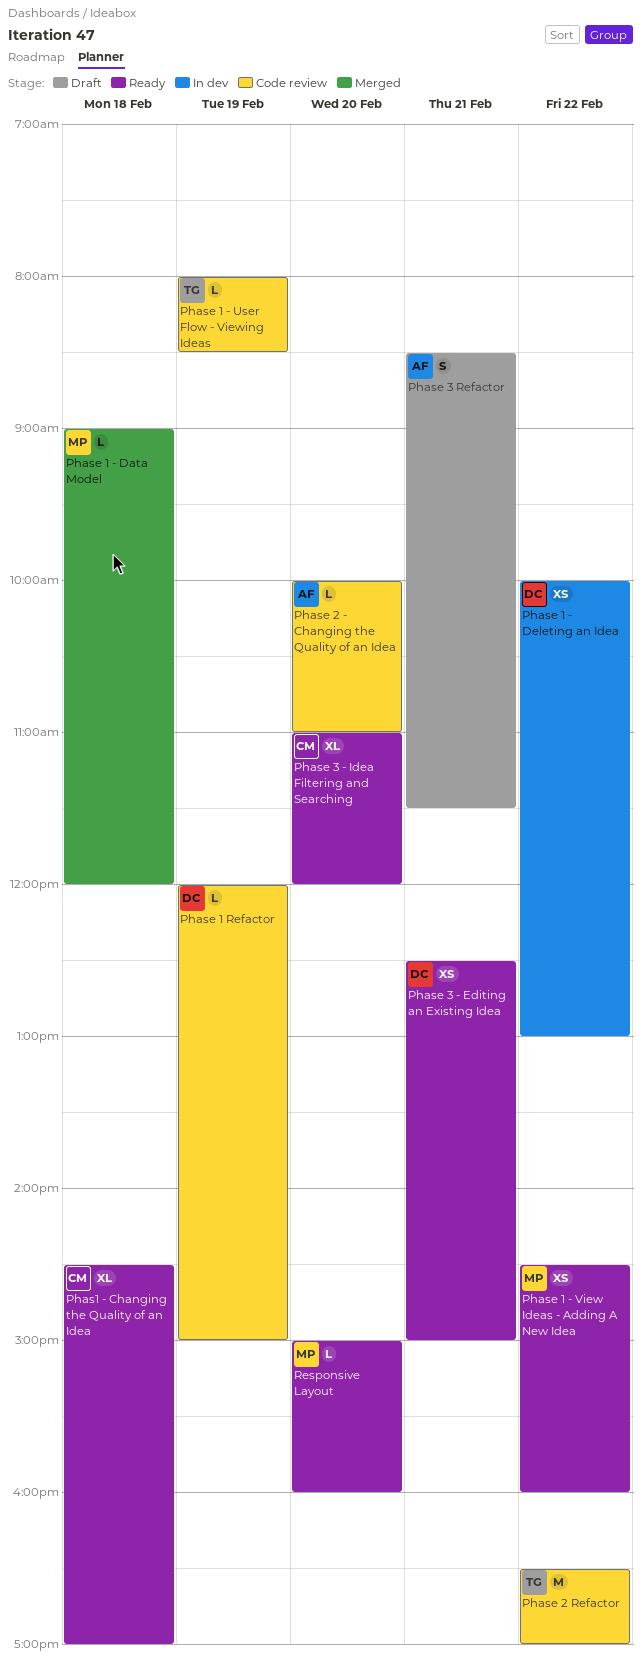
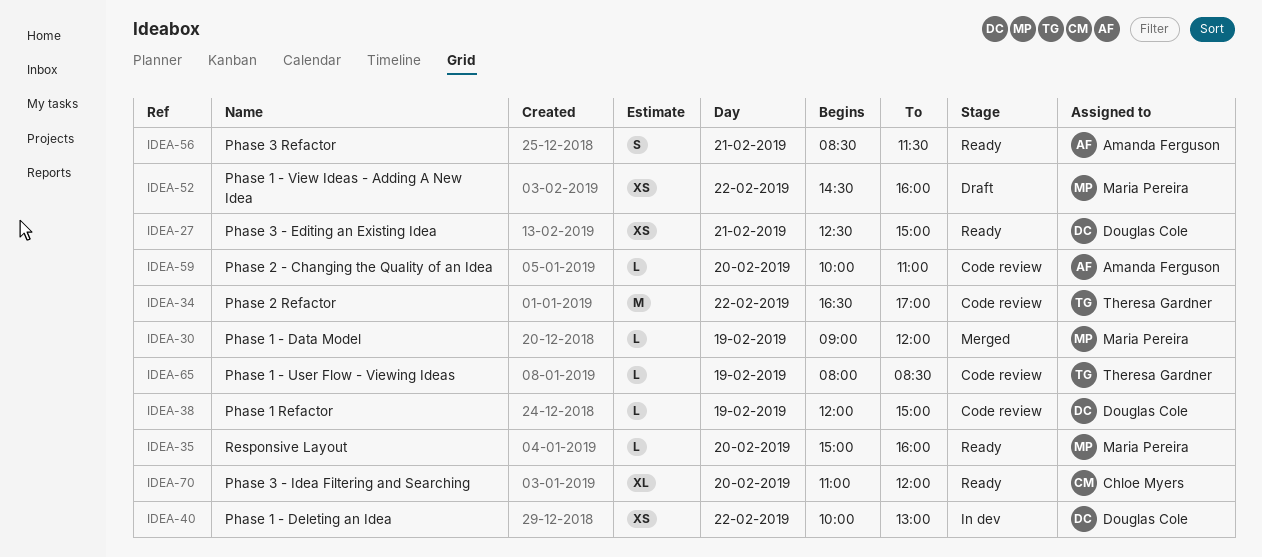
Phas1 - Changing the Quality of an Idea: present -> none
Phase 1 - Data Model, day: Feb 18 -> Feb 19
Phase 1 - View Ideas - Adding A New Idea, status: Ready -> Draft
Phase 3 Refactor, status: Draft -> Ready

